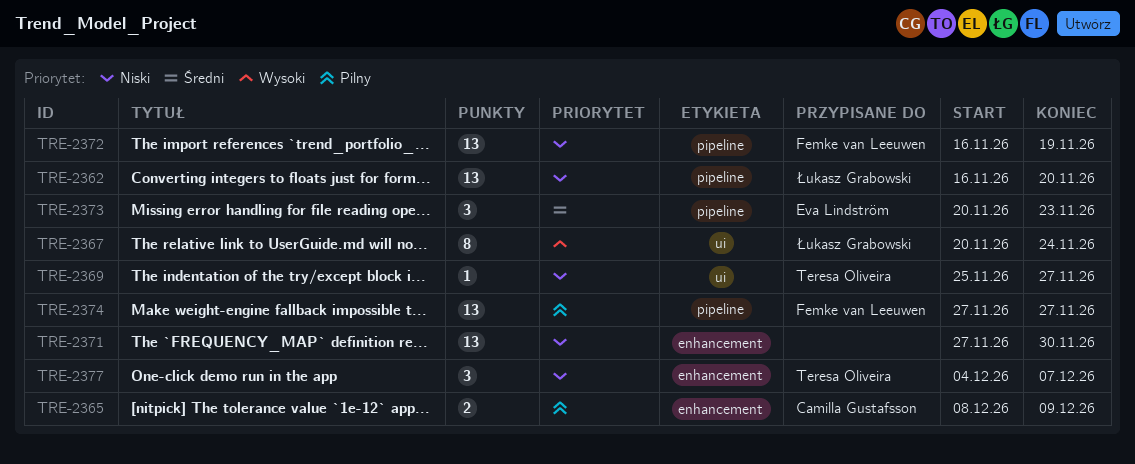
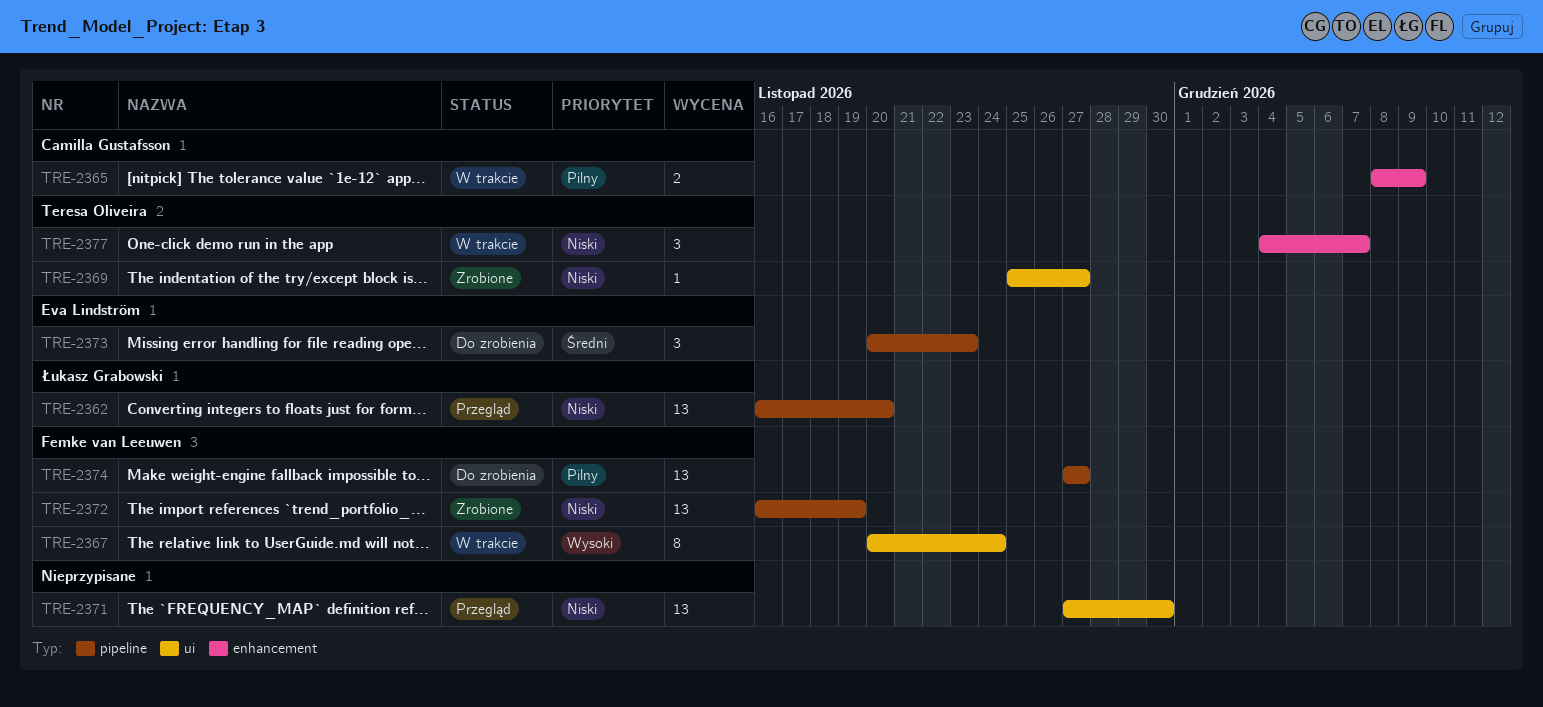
TRE-2367, owner: Łukasz Grabowski -> Femke van Leeuwen
TRE-2371, label: enhancement -> ui

